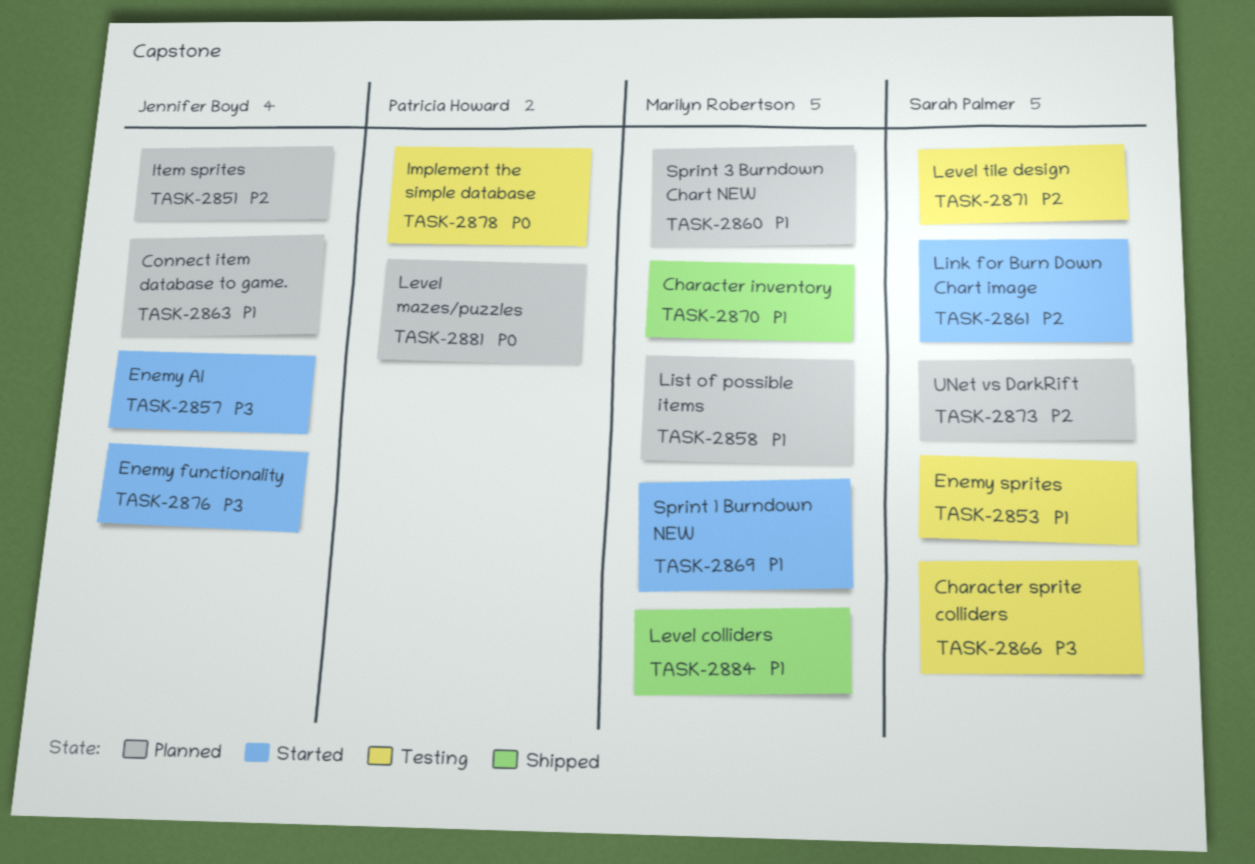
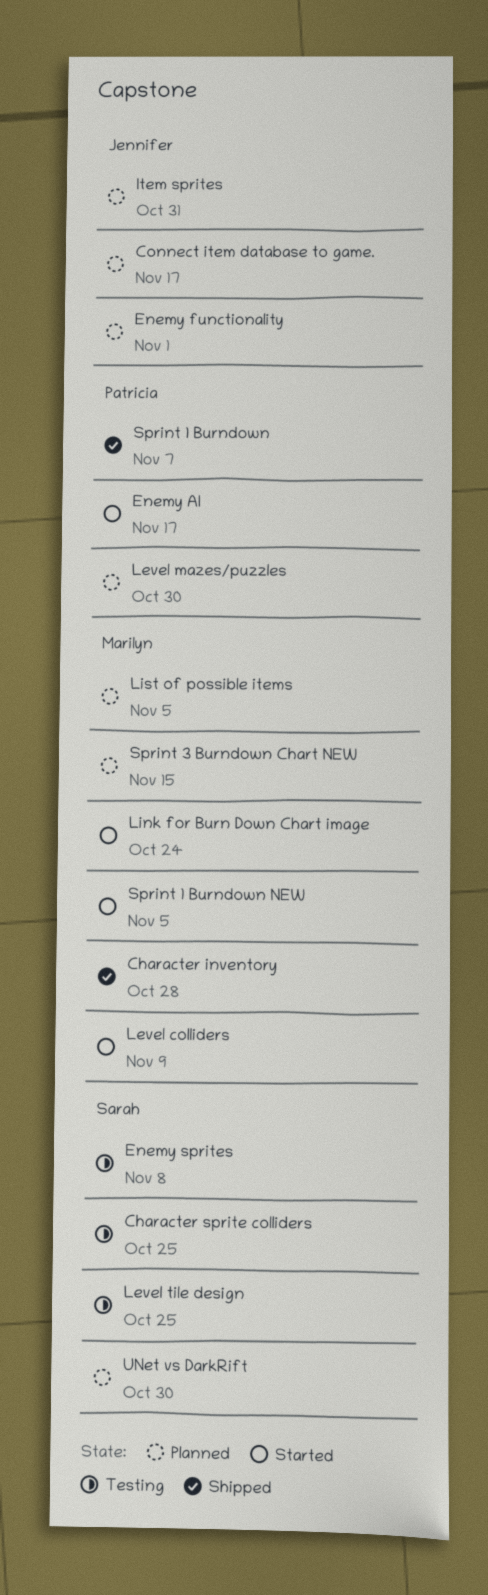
Enemy AI, owner: Jennifer Boyd -> Patricia Howard
Enemy functionality, status: Started -> Planned
Implement the simple database: present -> none
Level colliders, status: Shipped -> Started
Link for Burn Down Chart image, owner: Sarah Palmer -> Marilyn Robertson
Sprint 1 Burndown: none -> present

